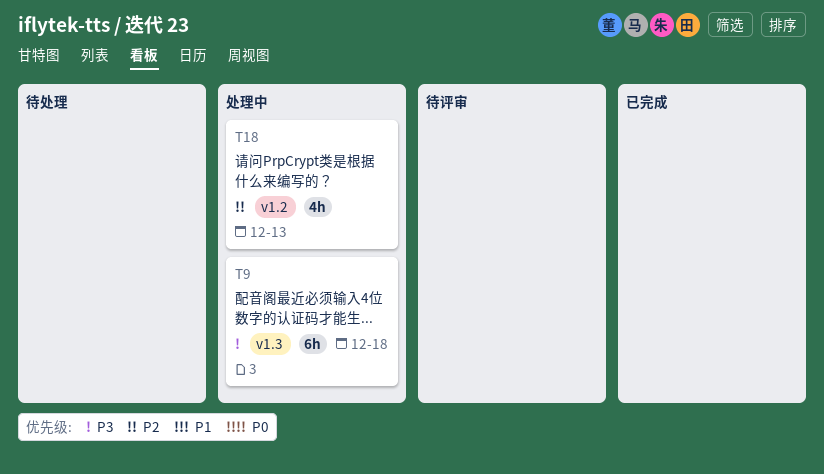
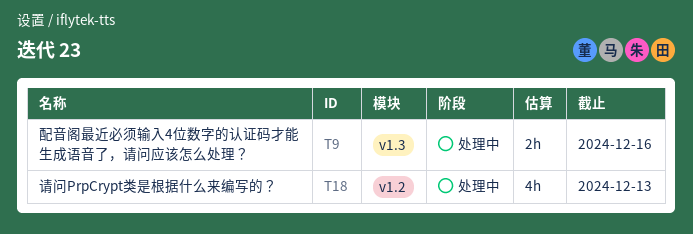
T9, estimate: 6h -> 2h
T9, due: Dec 18 -> Dec 16

